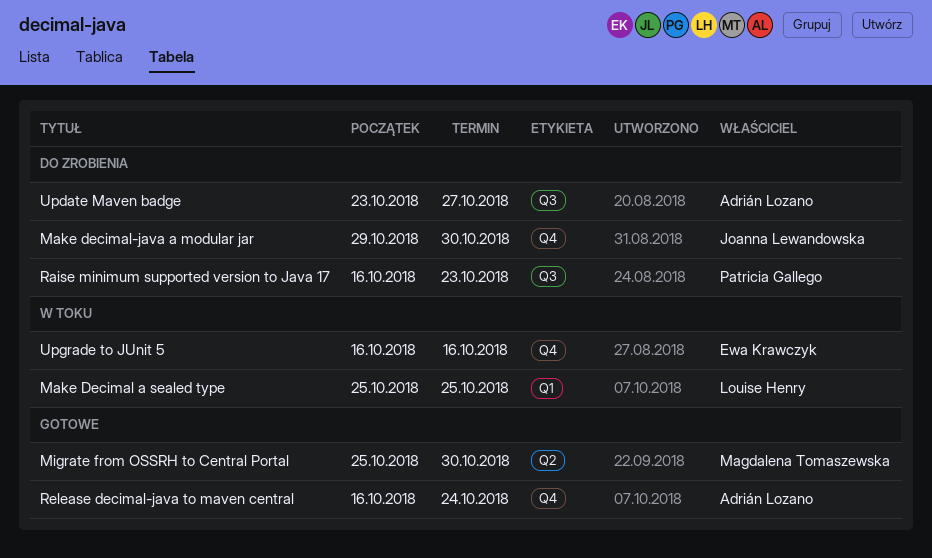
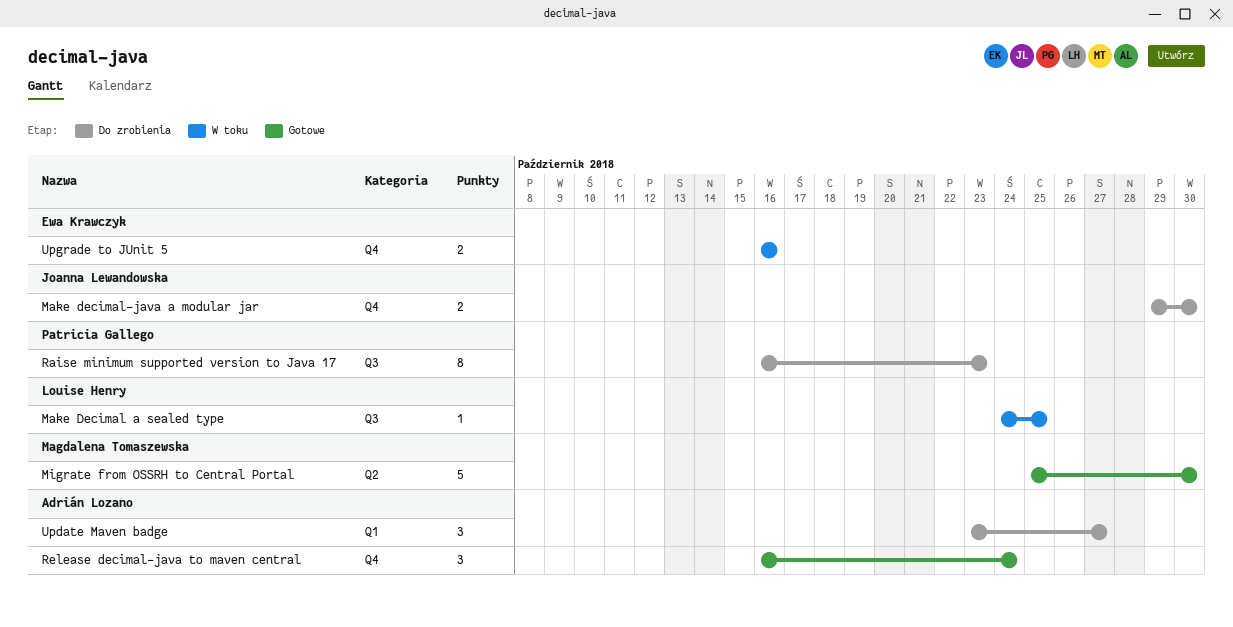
Make Decimal a sealed type, label: Q1 -> Q3
Make Decimal a sealed type, start: Oct 25 -> Oct 24
Update Maven badge, label: Q3 -> Q1

